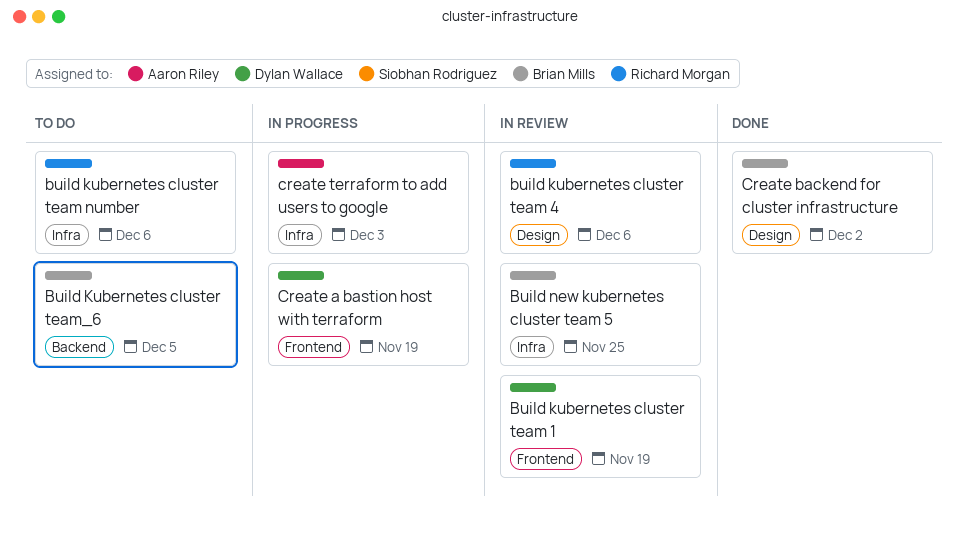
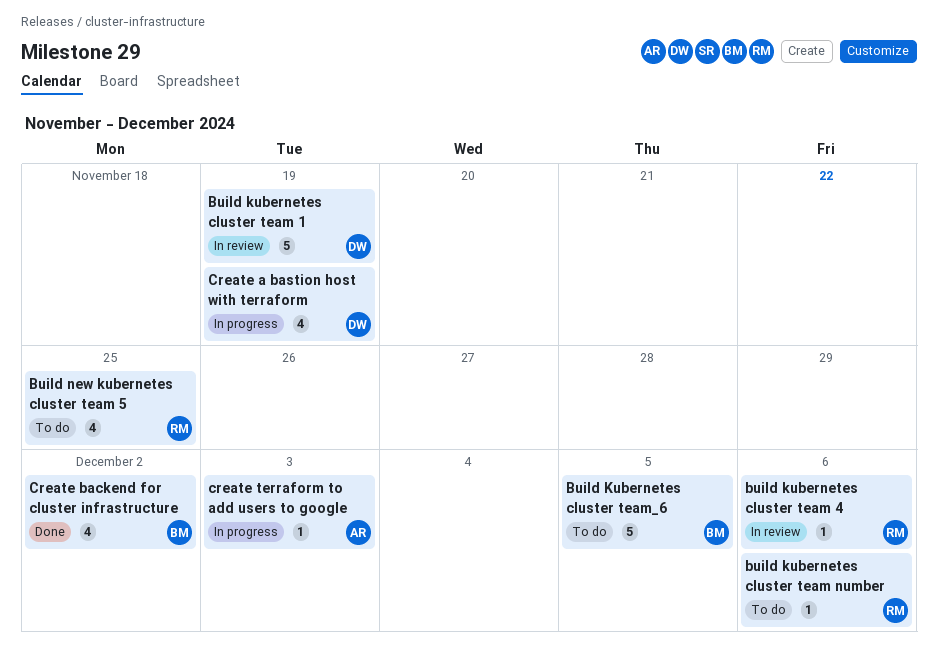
Build new kubernetes cluster team 5, status: In review -> To do
Build new kubernetes cluster team 5, owner: Brian Mills -> Richard Morgan

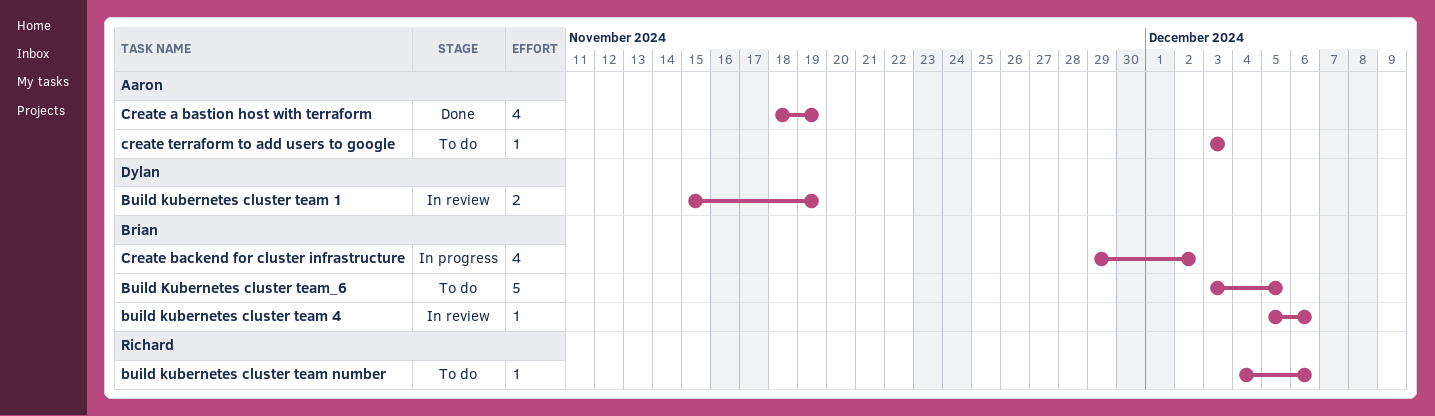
Build kubernetes cluster team 1, estimate: 5 -> 2
build kubernetes cluster team 4, owner: Richard -> Brian
Build new kubernetes cluster team 5: present -> none
Create a bastion host with terraform, status: In progress -> Done
Create a bastion host with terraform, owner: Dylan -> Aaron
Create backend for cluster infrastructure, status: Done -> In progress
create terraform to add users to google, status: In progress -> To do

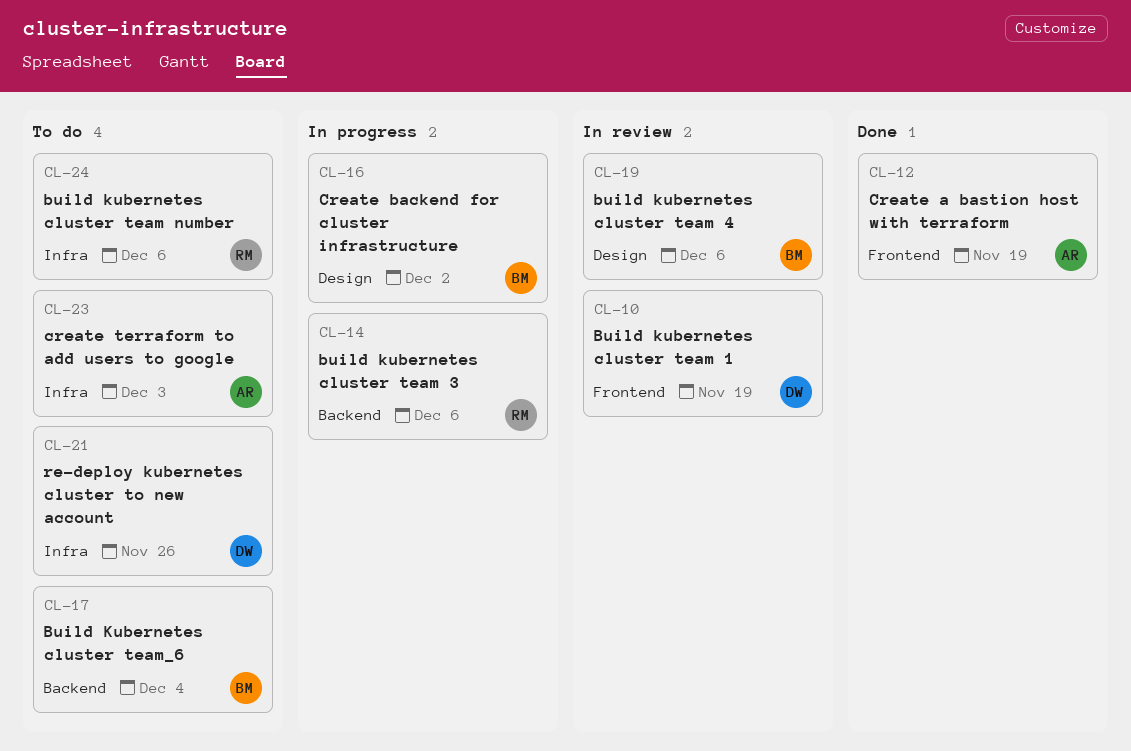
build kubernetes cluster team 3: none -> present
Build Kubernetes cluster team_6, due: Dec 5 -> Dec 4
re-deploy kubernetes cluster to new account: none -> present

